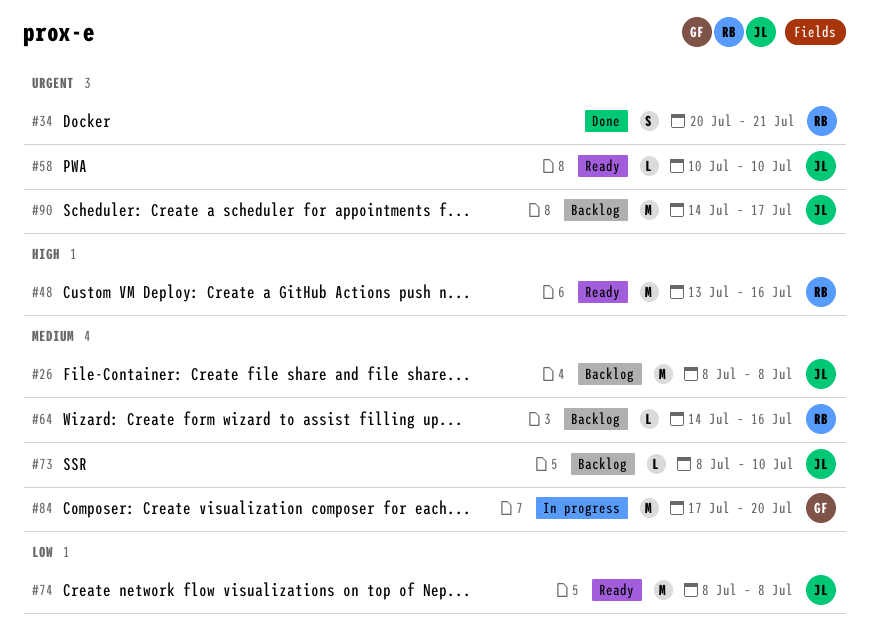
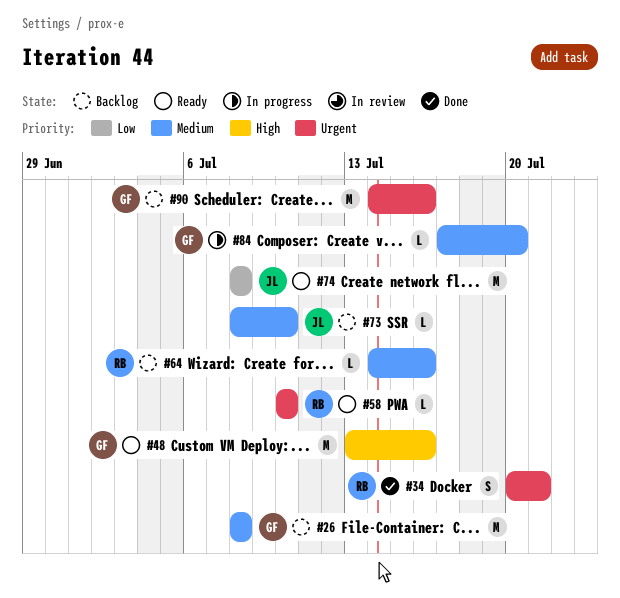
#26, owner: JL -> GF
#48, owner: RB -> GF
#58, owner: JL -> RB
#84, estimate: M -> L
#90, owner: JL -> GF
#90, due: Jul 17 -> Jul 16

